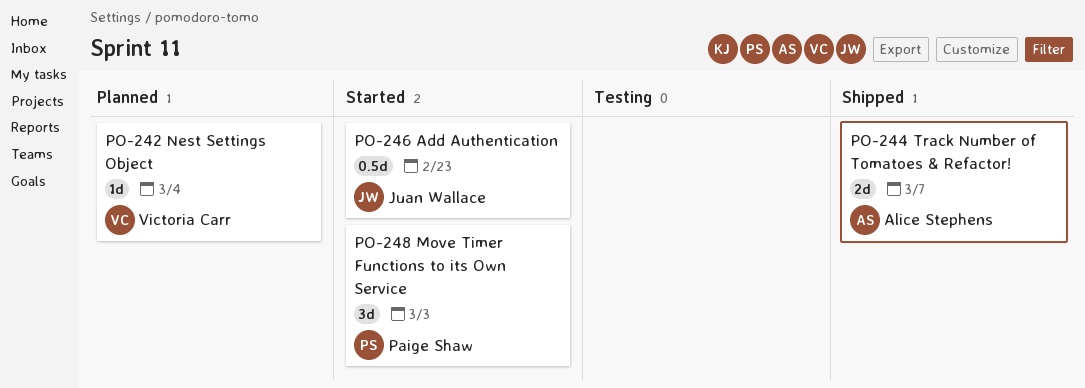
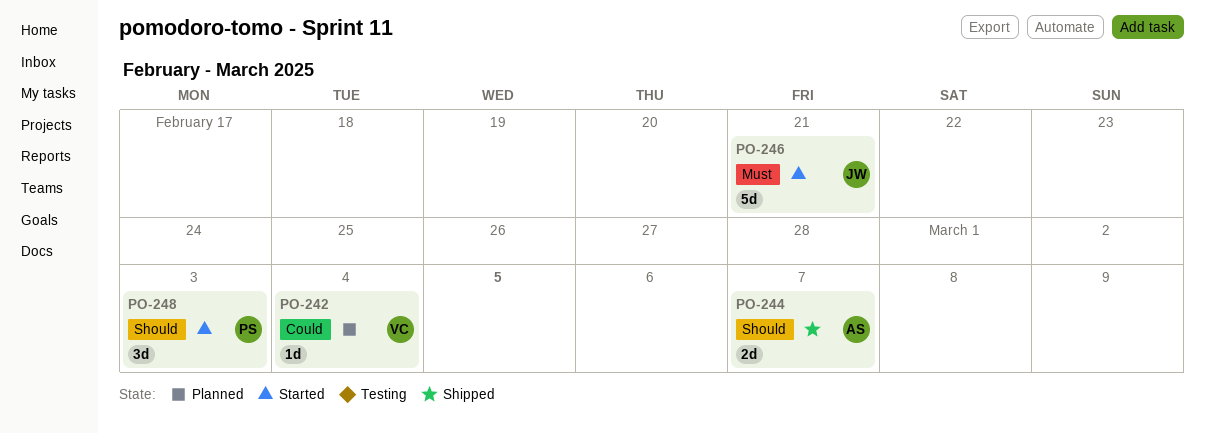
PO-246, estimate: 0.5d -> 5d
PO-246, due: Feb 23 -> Feb 21

